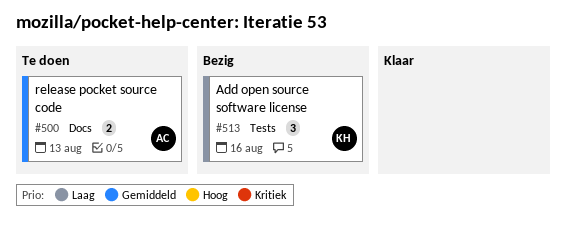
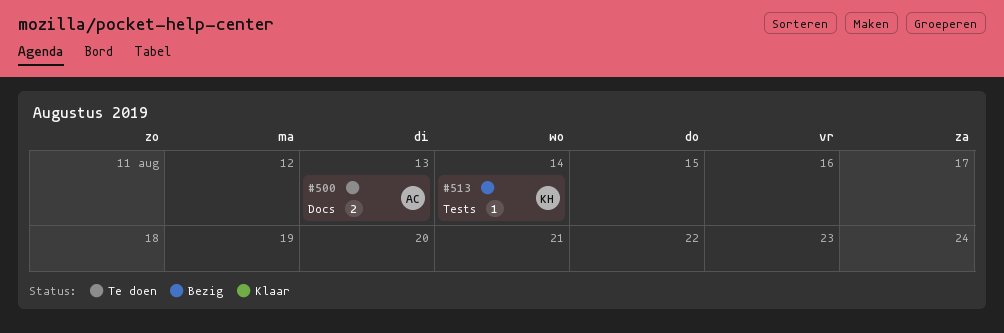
#513, estimate: 3 -> 1
#513, due: Aug 16 -> Aug 14

